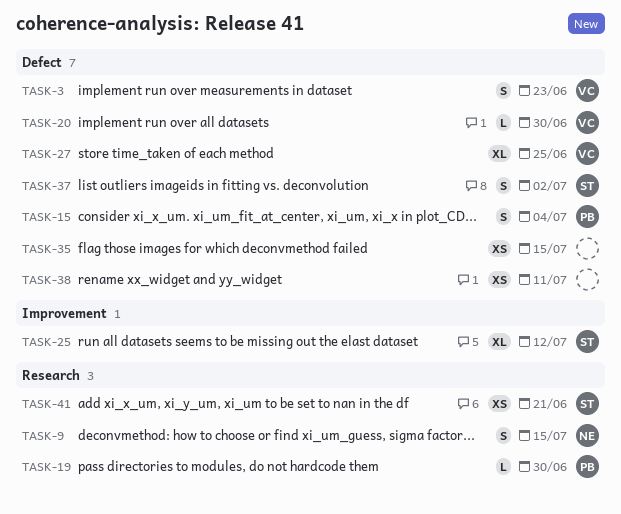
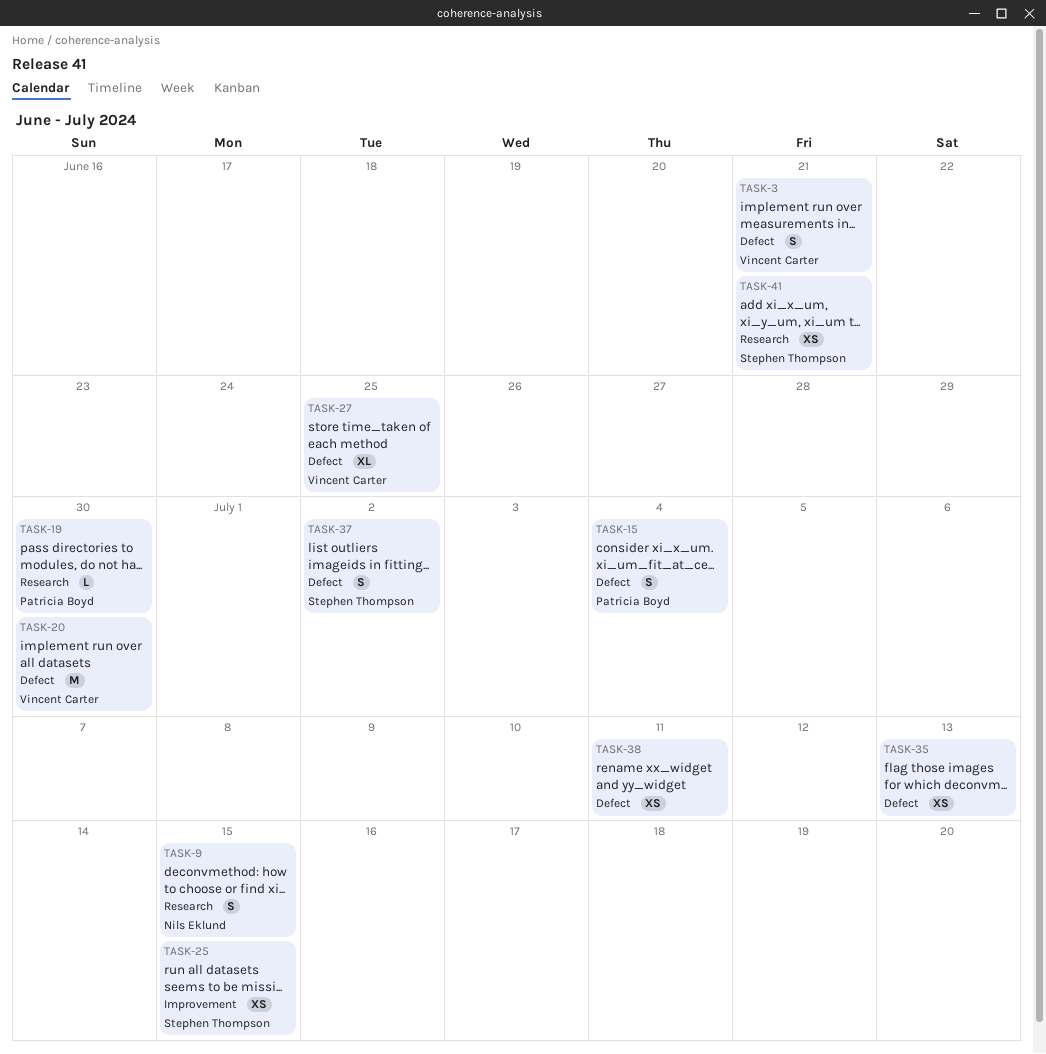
TASK-3, due: Jun 23 -> Jun 21
TASK-20, estimate: L -> M
TASK-25, estimate: XL -> XS
TASK-25, due: Jul 12 -> Jul 15
TASK-35, due: Jul 15 -> Jul 13

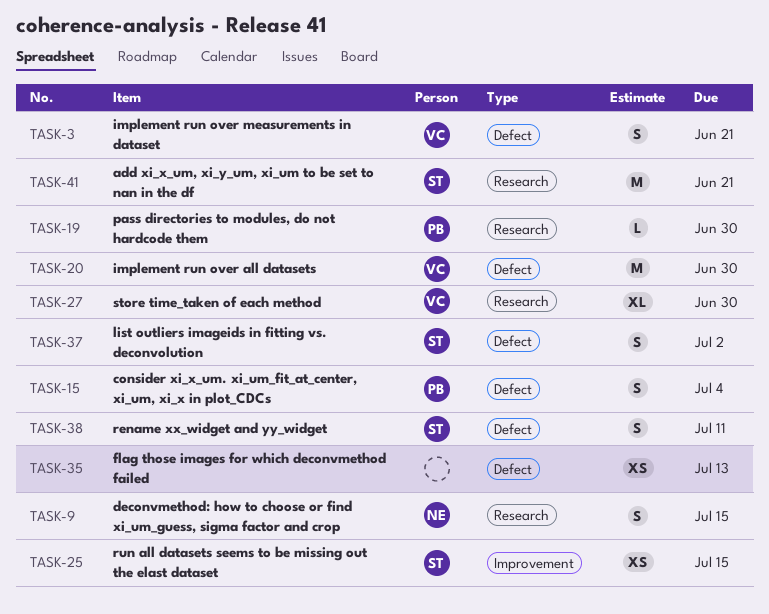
TASK-27, label: Defect -> Research
TASK-27, due: Jun 25 -> Jun 30
TASK-38, owner: none -> Stephen Thompson
TASK-38, estimate: XS -> S
TASK-41, estimate: XS -> M

